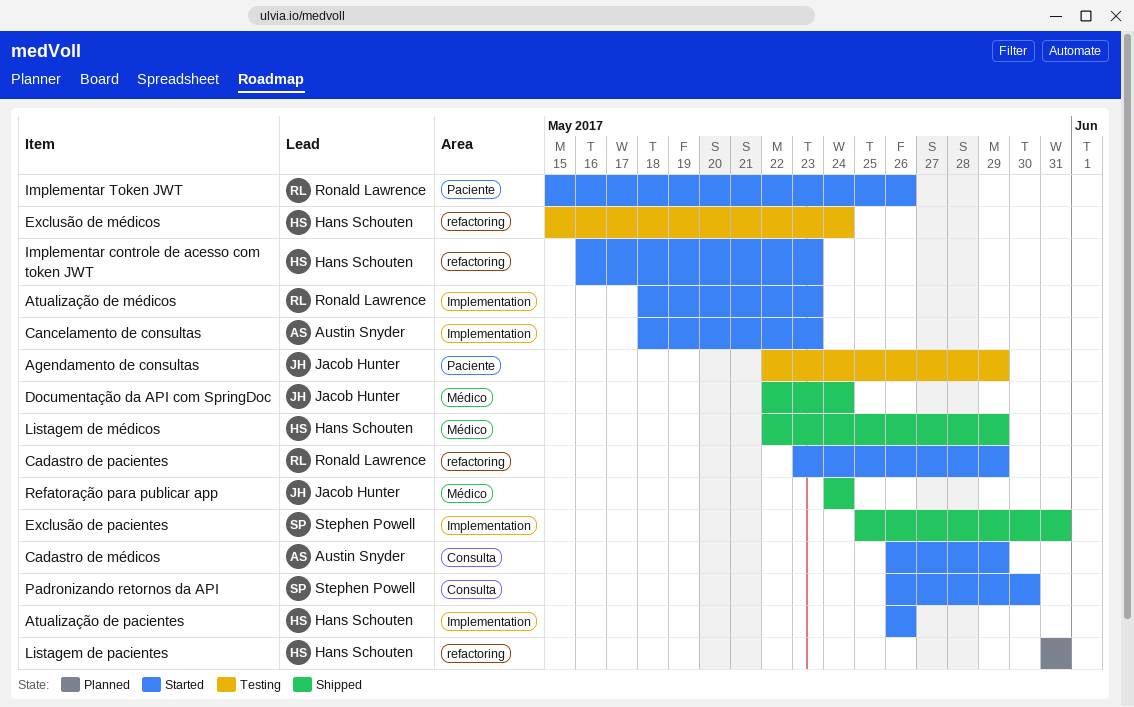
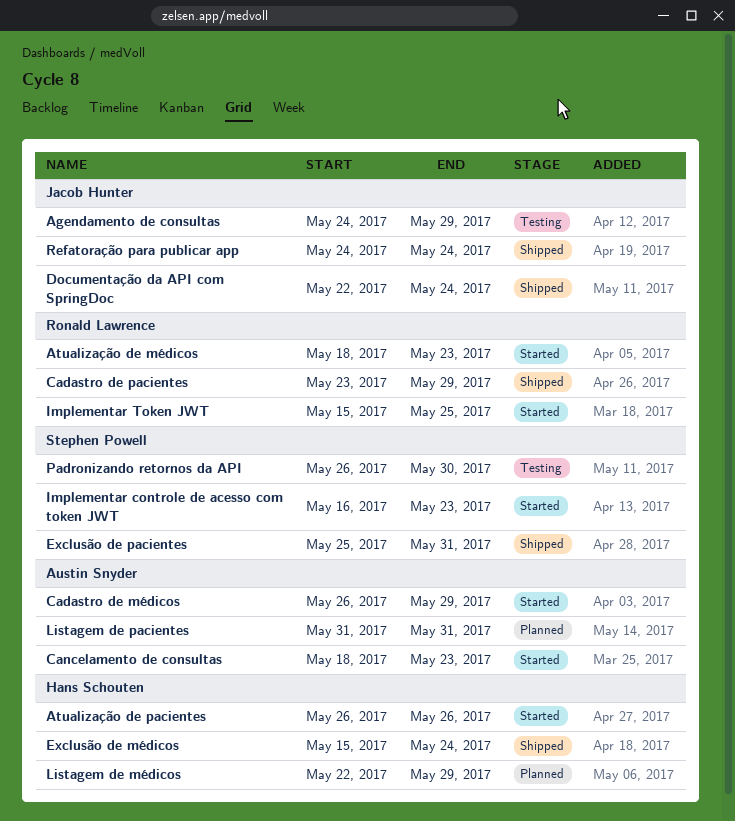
Agendamento de consultas, start: May 22 -> May 24
Cadastro de pacientes, status: Started -> Shipped
Exclusão de médicos, status: Testing -> Shipped
Implementar controle de acesso com token JWT, owner: Hans Schouten -> Stephen Powell
Implementar Token JWT, due: May 26 -> May 25
Listagem de médicos, status: Shipped -> Planned
Listagem de pacientes, owner: Hans Schouten -> Austin Snyder
Padronizando retornos da API, status: Started -> Testing

